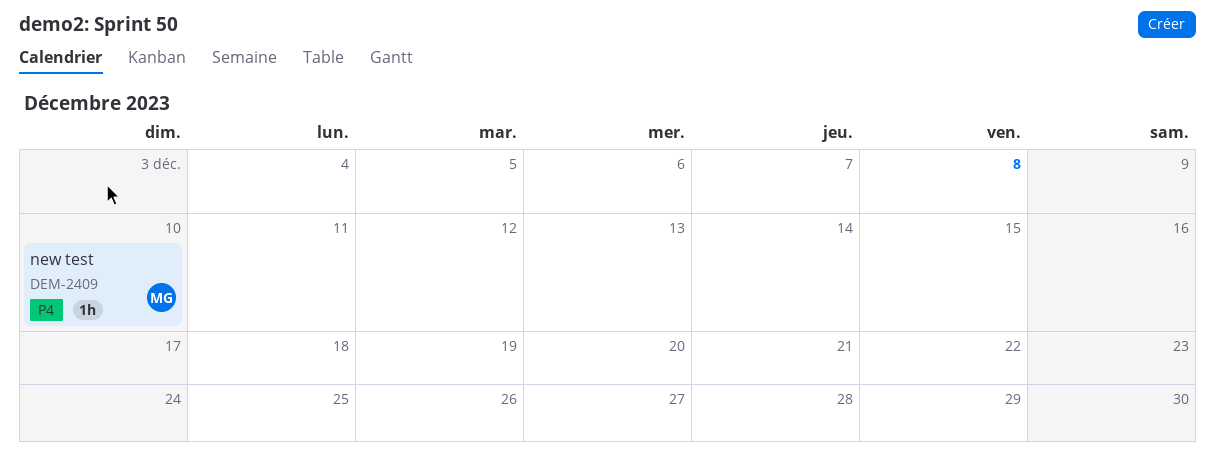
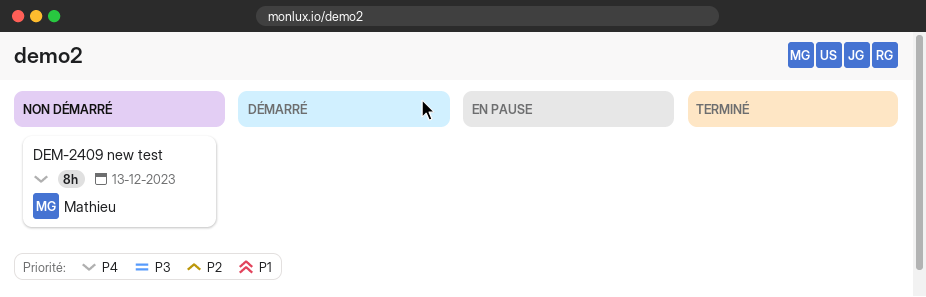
DEM-2409, estimate: 1h -> 8h
DEM-2409, due: Dec 10 -> Dec 13

